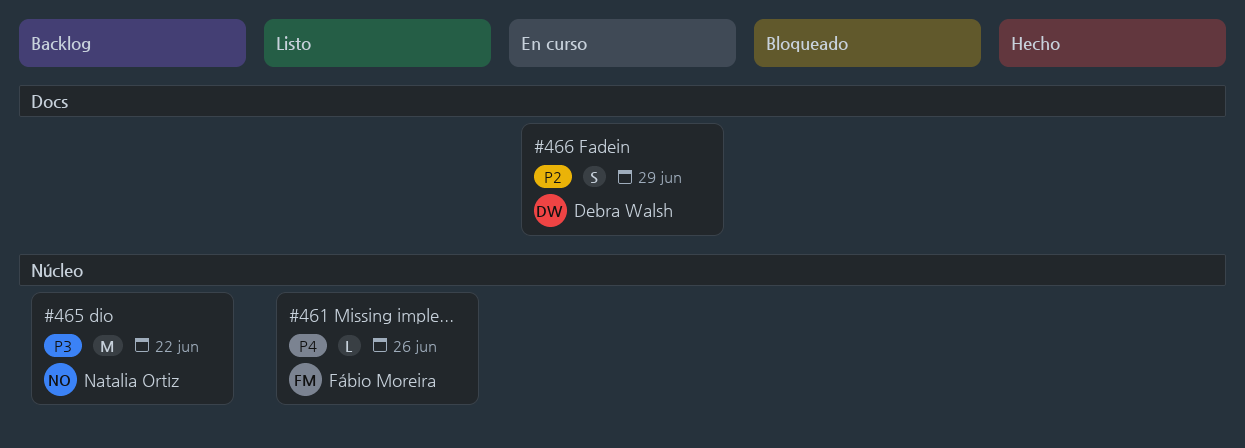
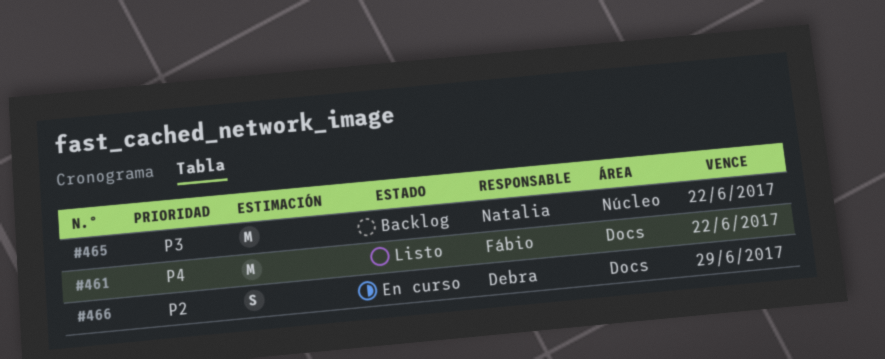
#461, label: Núcleo -> Docs
#461, estimate: L -> M
#461, due: Jun 26 -> Jun 22

